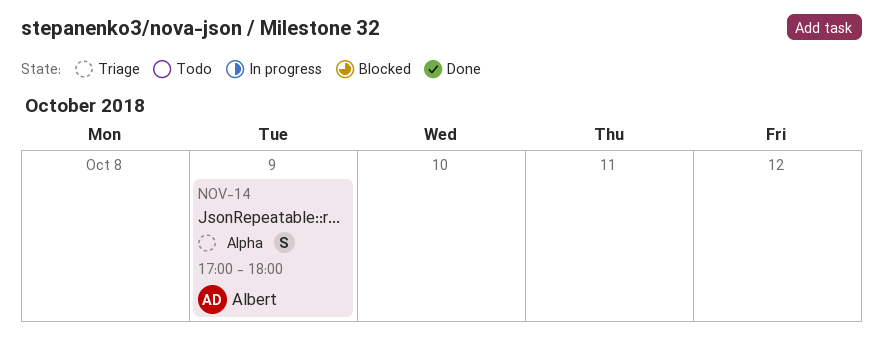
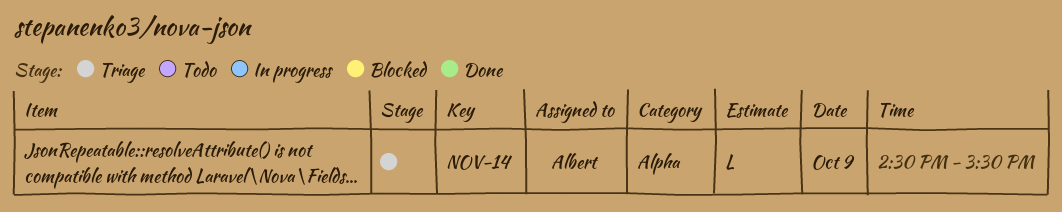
NOV-14, estimate: S -> L
NOV-14, begins: 17:00 -> 14:30
NOV-14, ends: 18:00 -> 15:30

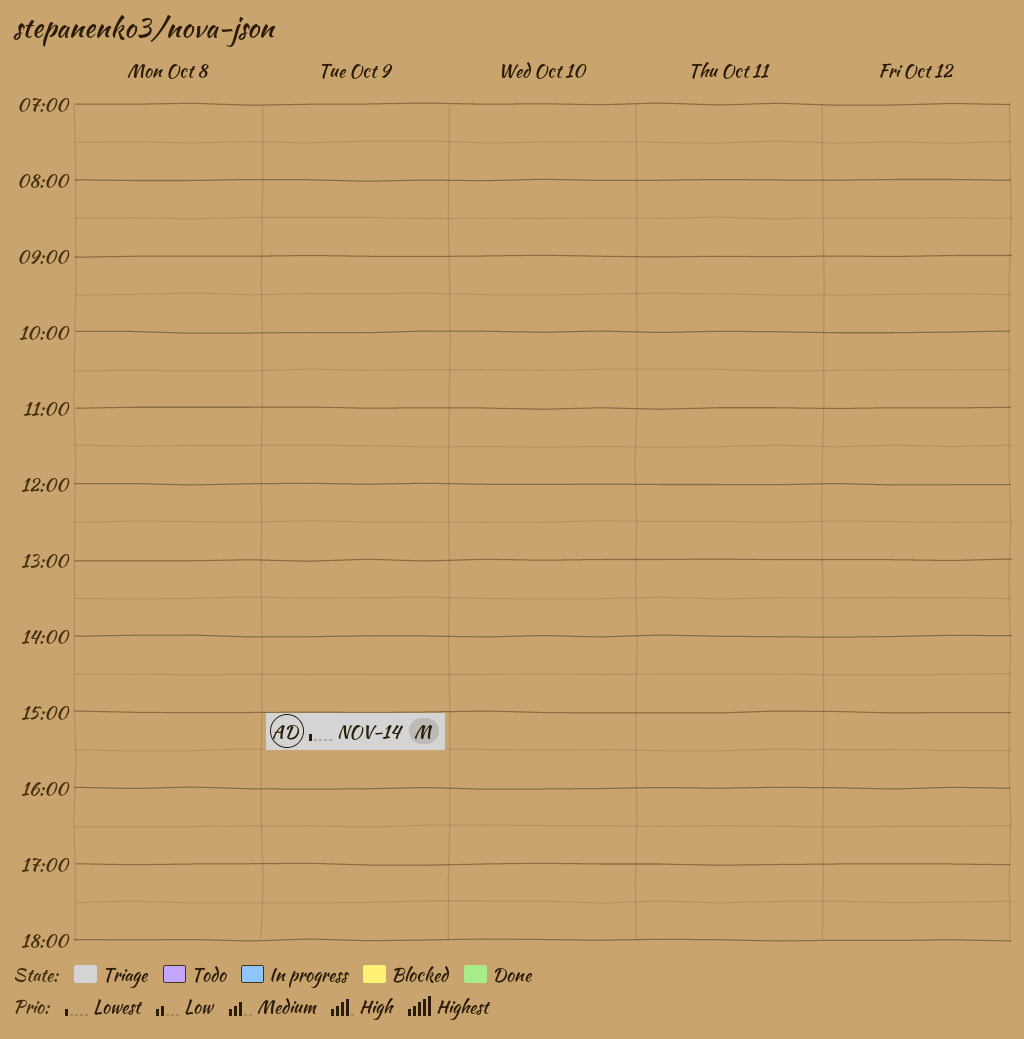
NOV-14, estimate: L -> M
NOV-14, begins: 14:30 -> 15:00

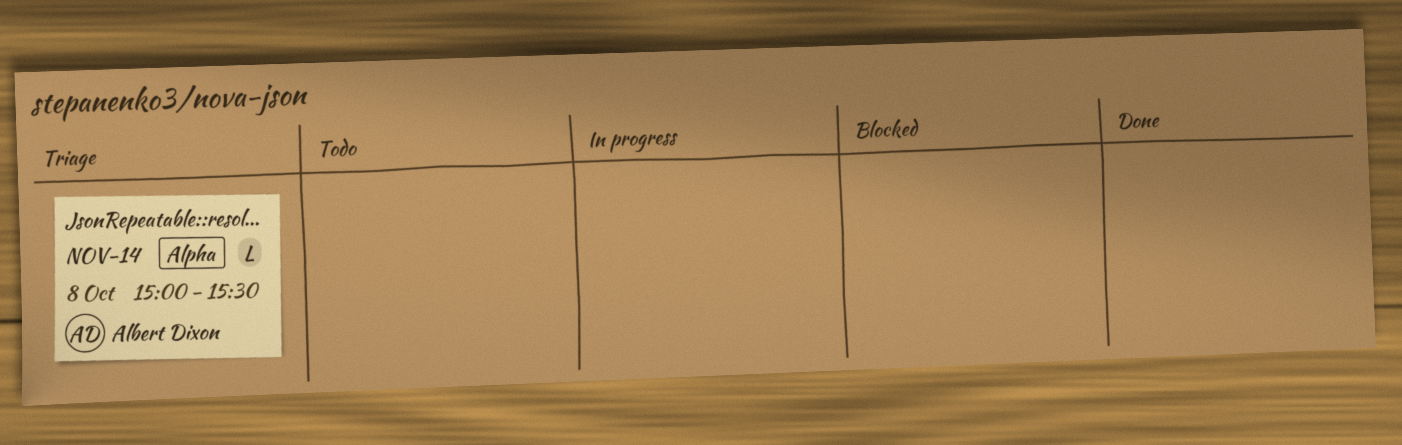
NOV-14, estimate: M -> L
NOV-14, day: Oct 9 -> Oct 8

